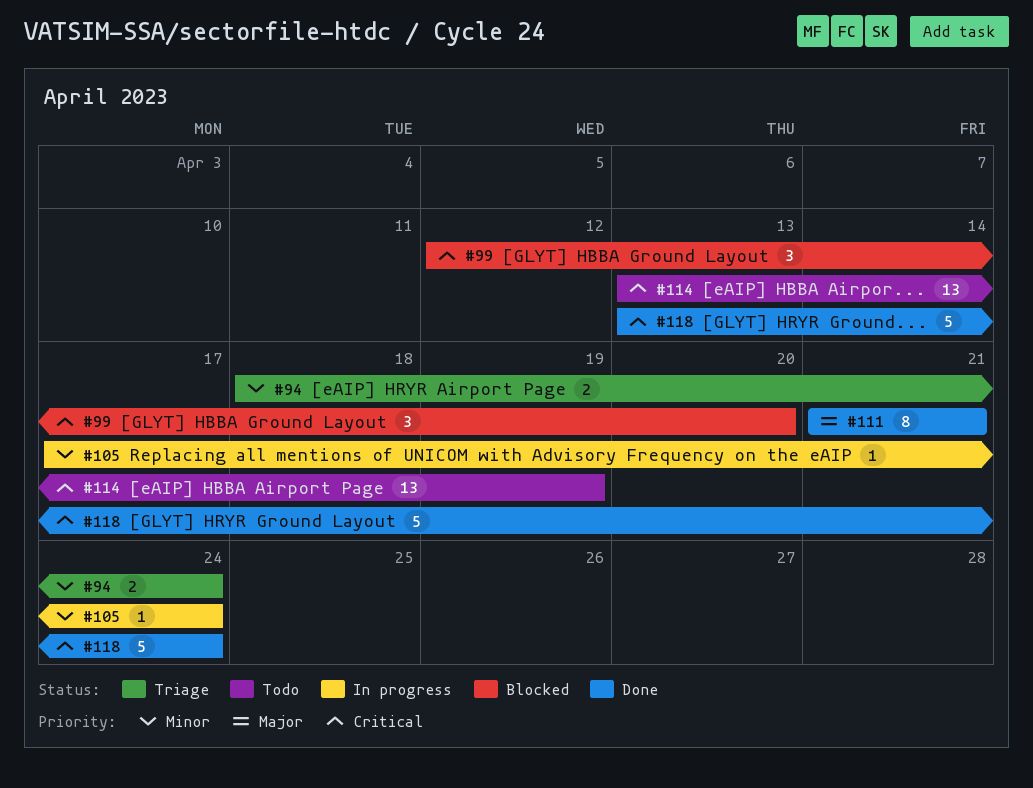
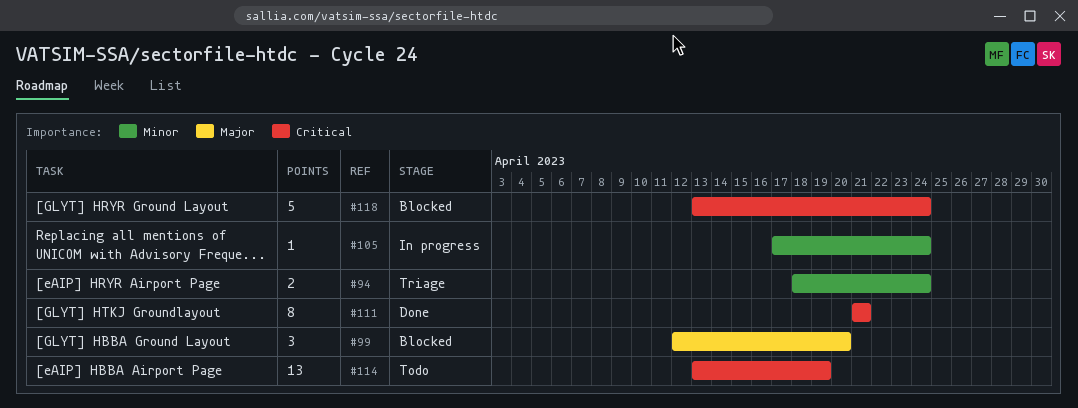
#99, priority: Critical -> Major
#111, priority: Major -> Critical
#118, status: Done -> Blocked

